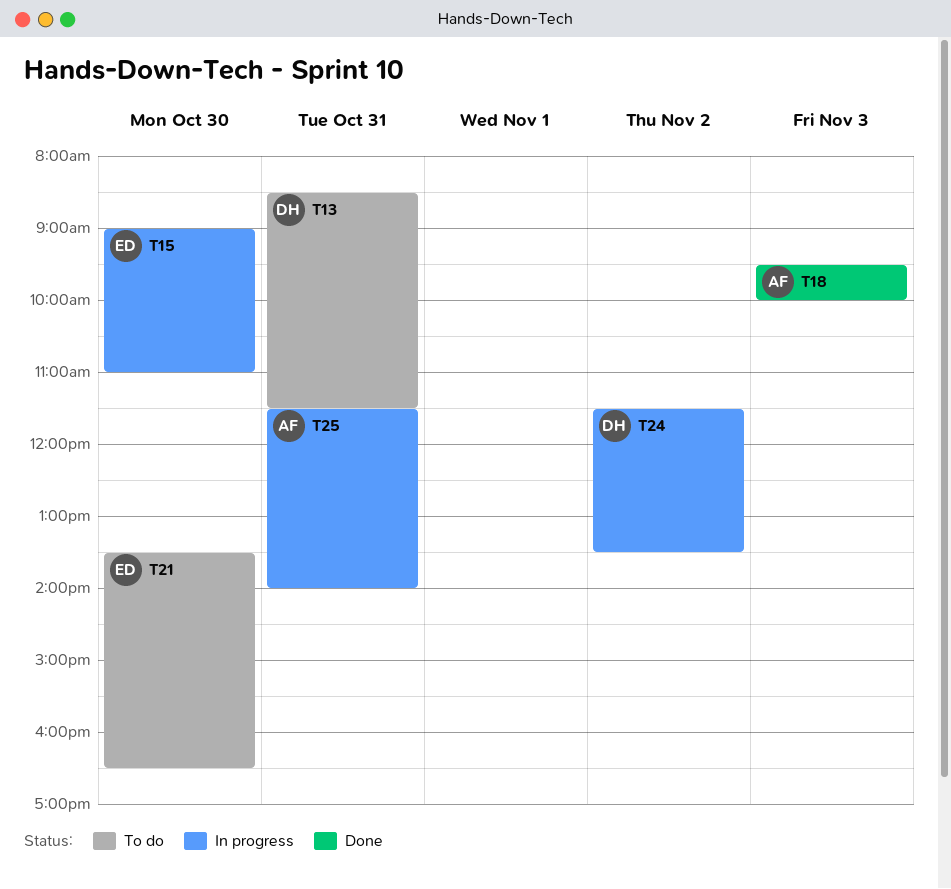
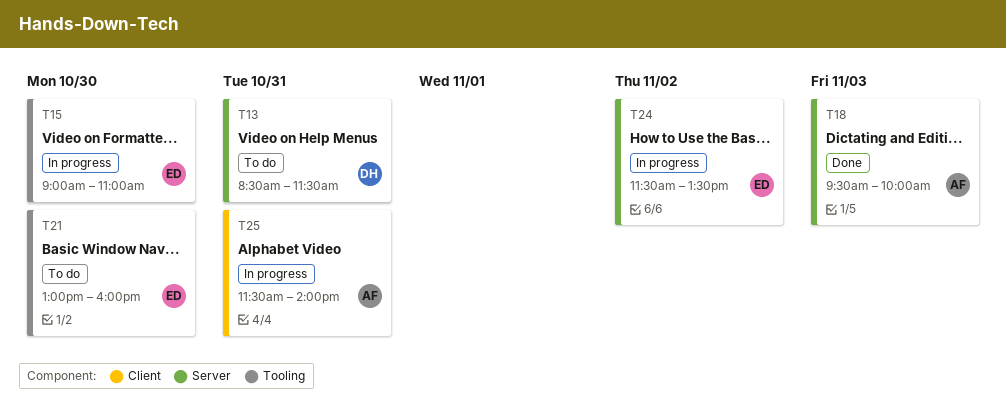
T21, begins: 13:30 -> 13:00
T21, ends: 16:30 -> 16:00
T24, owner: DH -> ED

